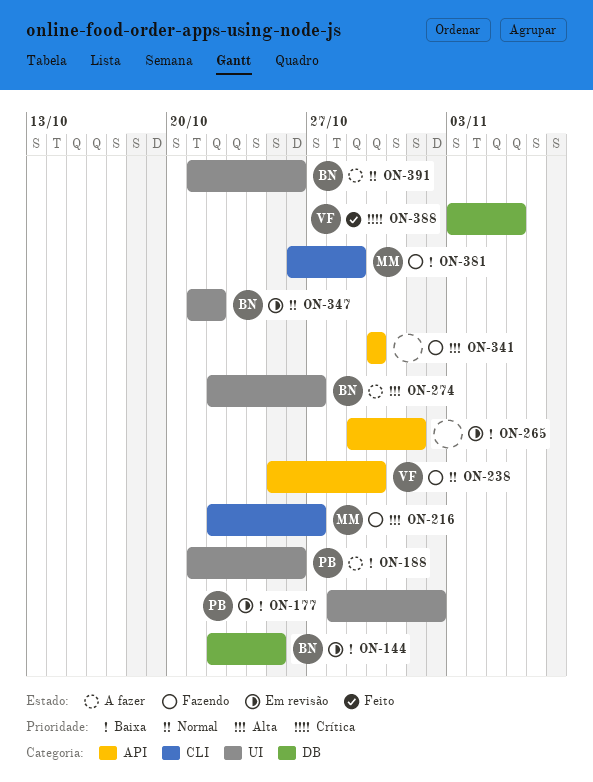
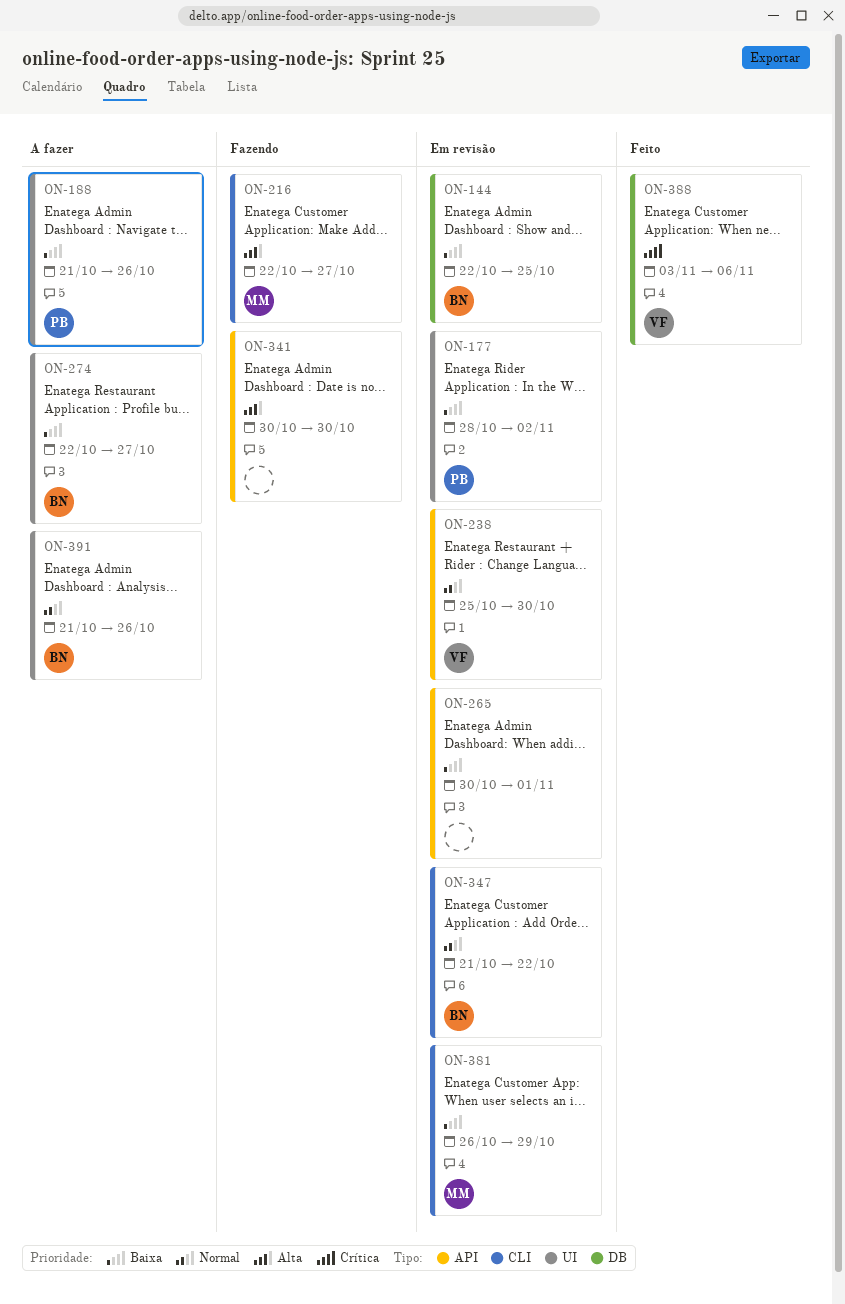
ON-238, status: Fazendo -> Em revisão
ON-265, start: Oct 29 -> Oct 30
ON-274, priority: Alta -> Baixa
ON-347, label: UI -> CLI
ON-381, status: Fazendo -> Em revisão

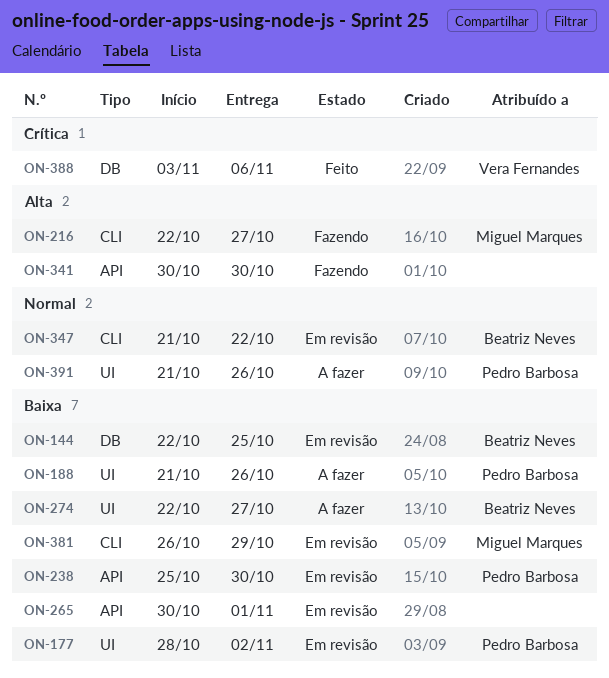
ON-238, owner: Vera Fernandes -> Pedro Barbosa
ON-238, priority: Normal -> Baixa
ON-391, owner: Beatriz Neves -> Pedro Barbosa

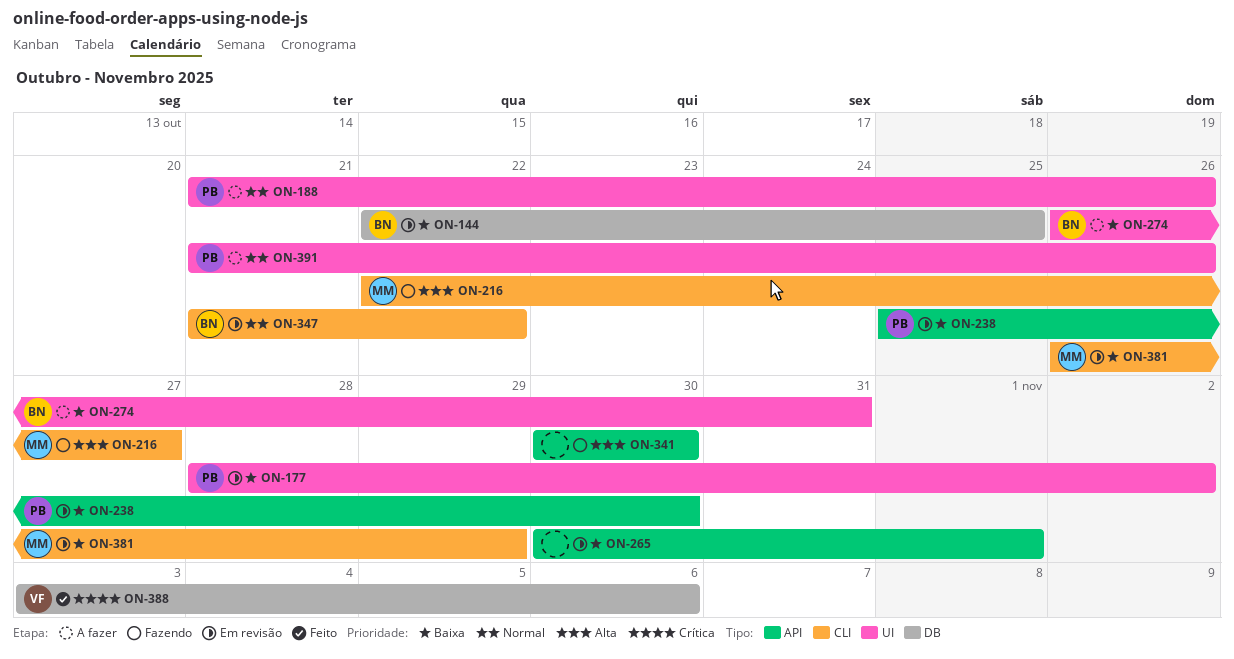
ON-188, priority: Baixa -> Normal
ON-274, start: Oct 22 -> Oct 26
ON-274, due: Oct 27 -> Oct 31

